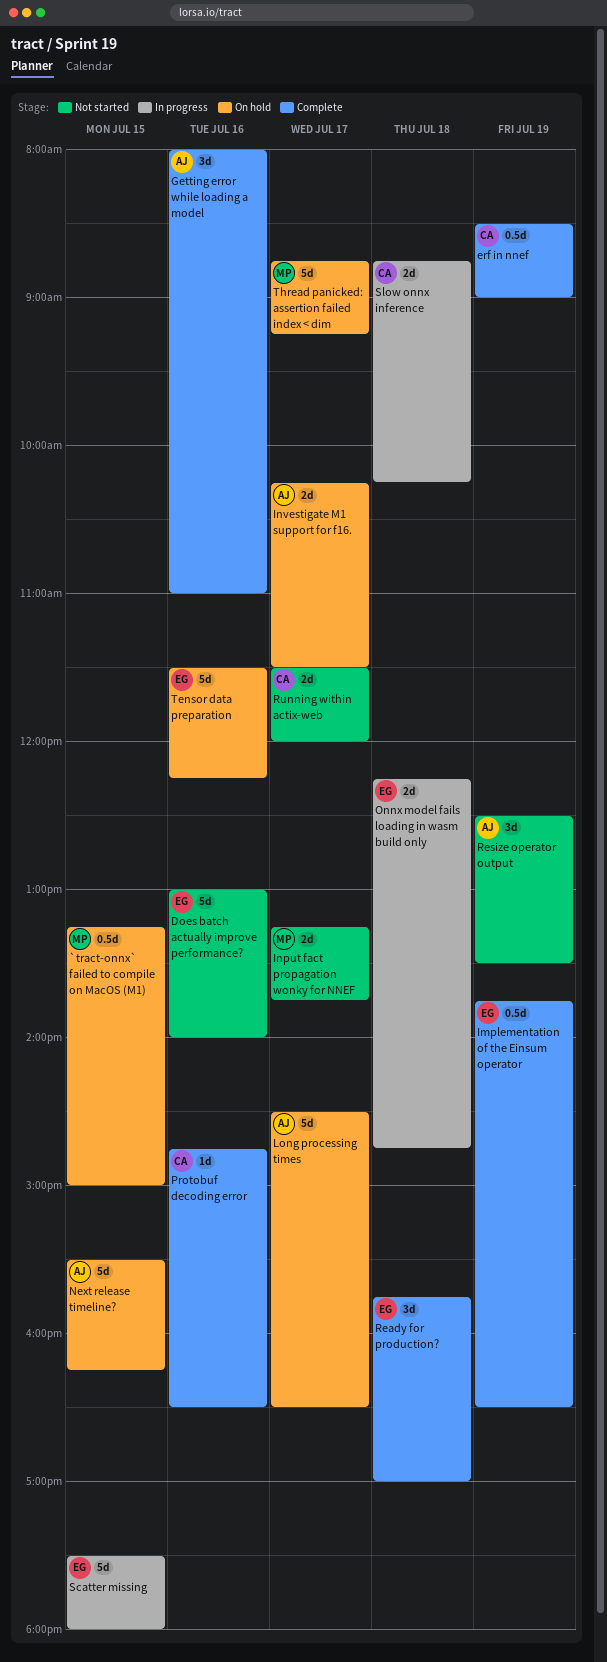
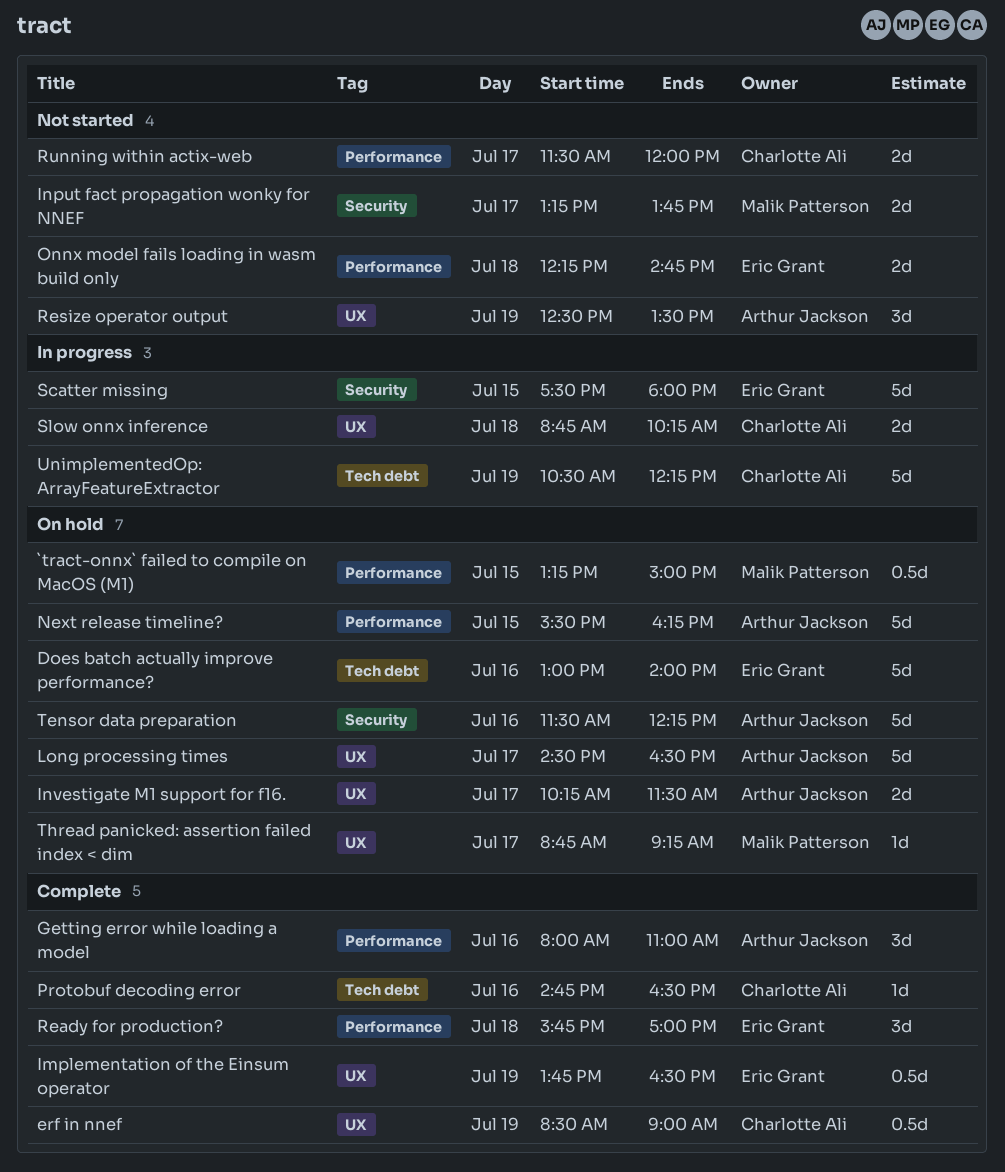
Does batch actually improve performance?, status: Not started -> On hold
Onnx model fails loading in wasm build only, status: In progress -> Not started
Tensor data preparation, owner: Eric Grant -> Arthur Jackson
Thread panicked: assertion failed index < dim, estimate: 5d -> 1d
UnimplementedOp: ArrayFeatureExtractor: none -> present

